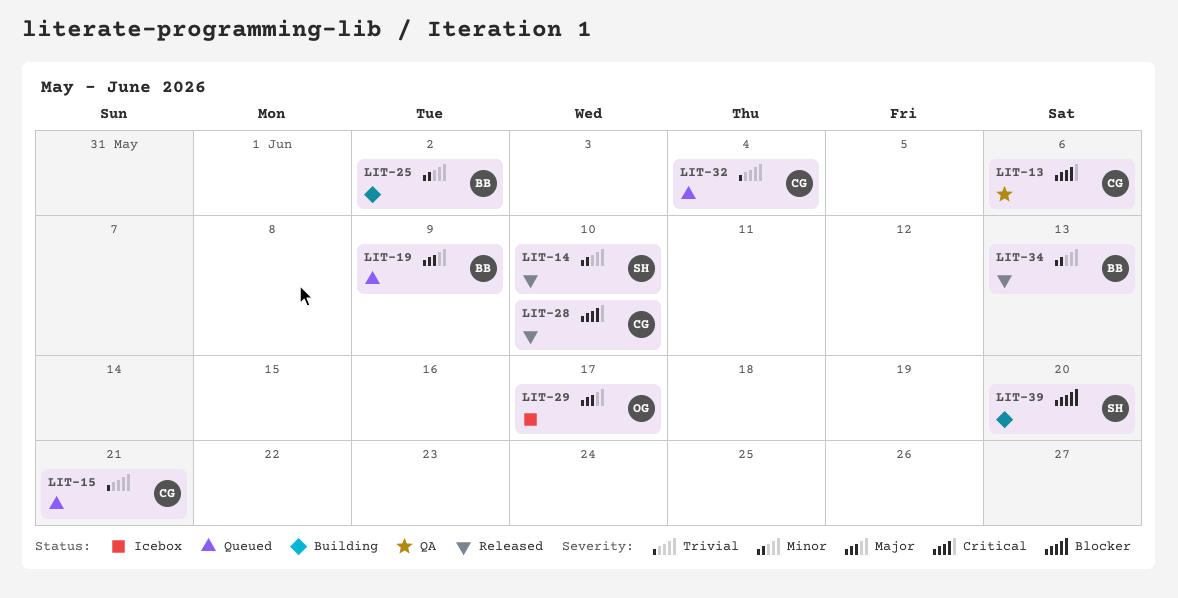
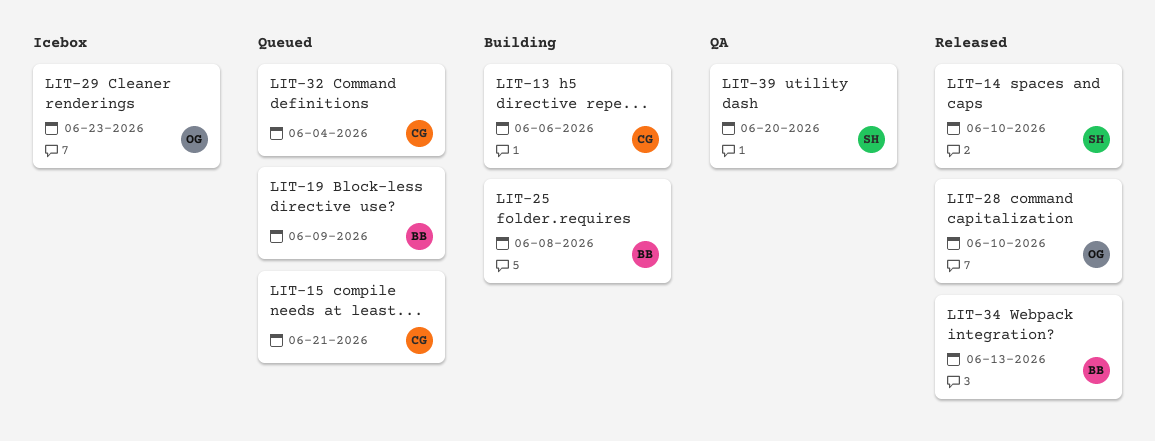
LIT-13, status: QA -> Building
LIT-25, due: Jun 2 -> Jun 8
LIT-28, owner: CG -> OG
LIT-29, due: Jun 17 -> Jun 23
LIT-39, status: Building -> QA

